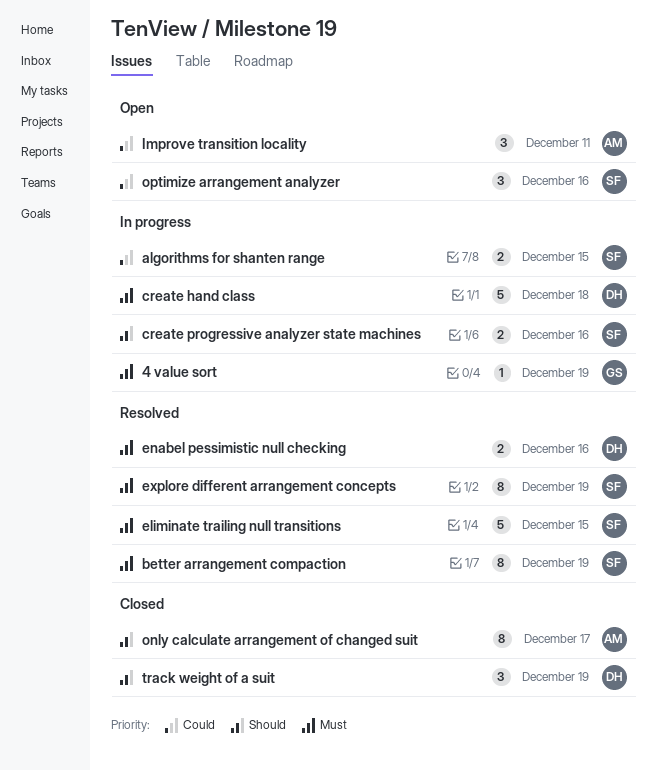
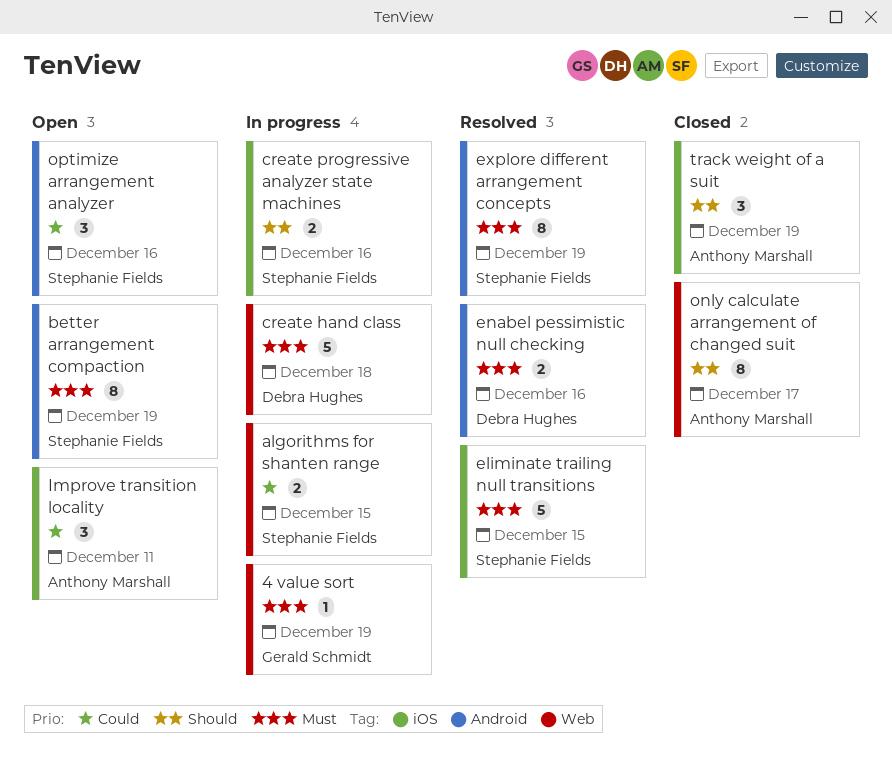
better arrangement compaction, status: Resolved -> Open
track weight of a suit, owner: Debra Hughes -> Anthony Marshall

